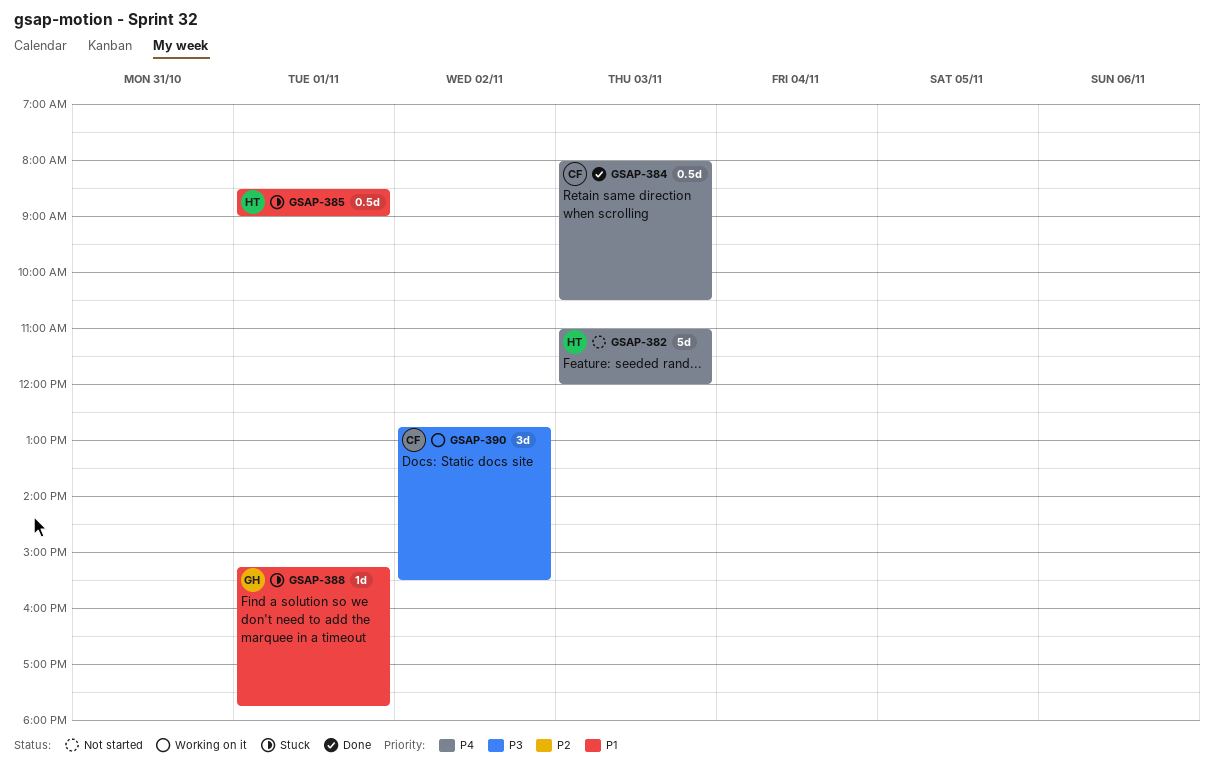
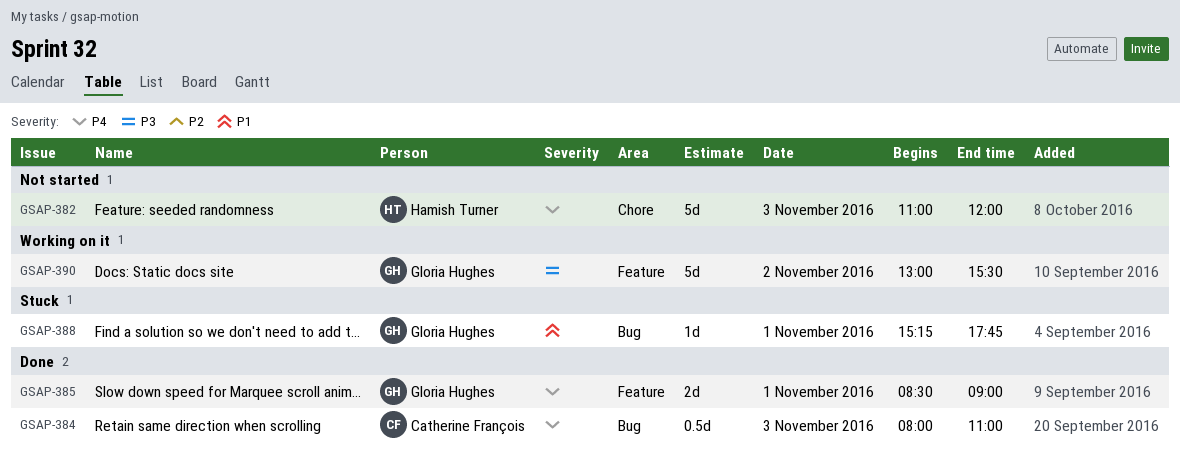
GSAP-384, ends: 10:30 -> 11:00
GSAP-385, status: Stuck -> Done
GSAP-385, owner: Hamish Turner -> Gloria Hughes
GSAP-385, priority: P1 -> P4
GSAP-385, estimate: 0.5d -> 2d
GSAP-390, owner: Catherine François -> Gloria Hughes
GSAP-390, estimate: 3d -> 5d
GSAP-390, begins: 12:45 -> 13:00

